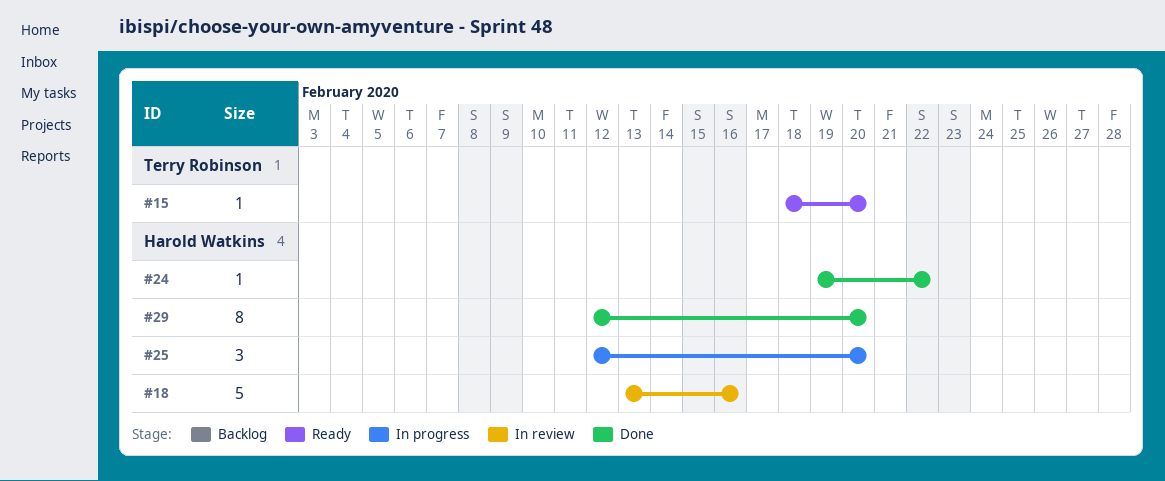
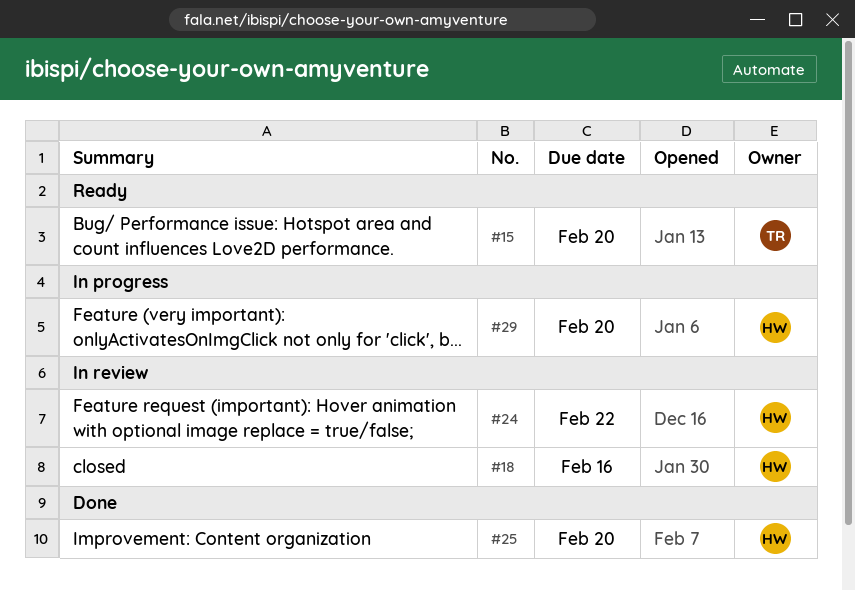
#24, status: Done -> In review
#25, status: In progress -> Done
#29, status: Done -> In progress

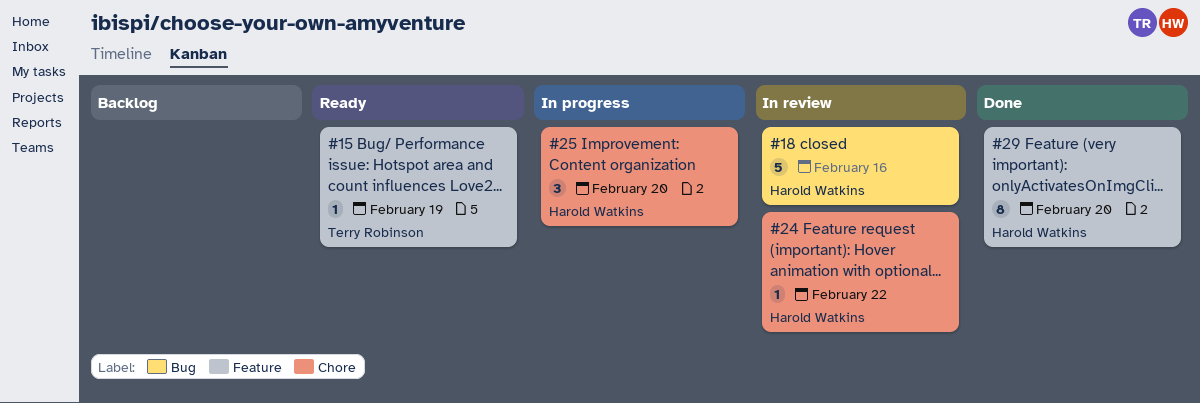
#15, due: Feb 20 -> Feb 19
#25, status: Done -> In progress
#29, status: In progress -> Done

